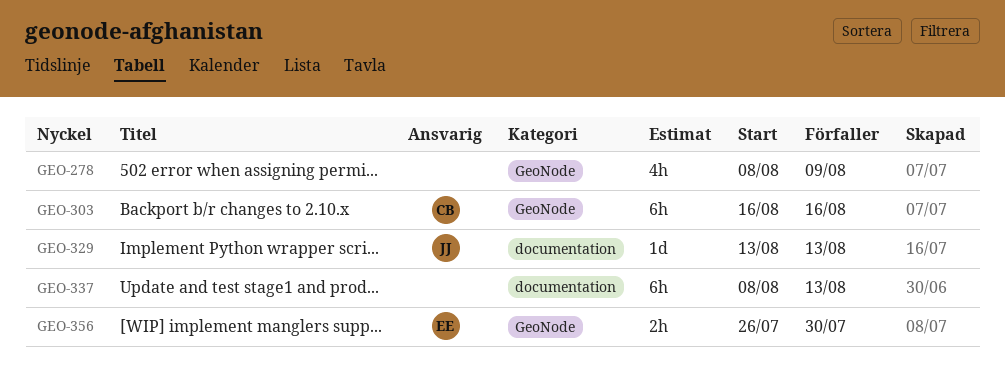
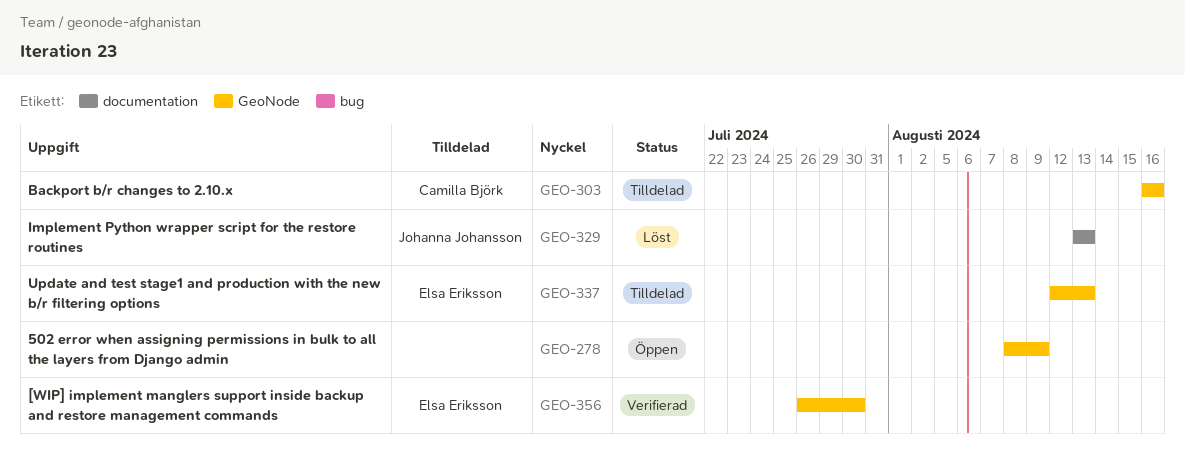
GEO-337, owner: none -> Elsa Eriksson
GEO-337, label: documentation -> GeoNode
GEO-337, start: Aug 8 -> Aug 12

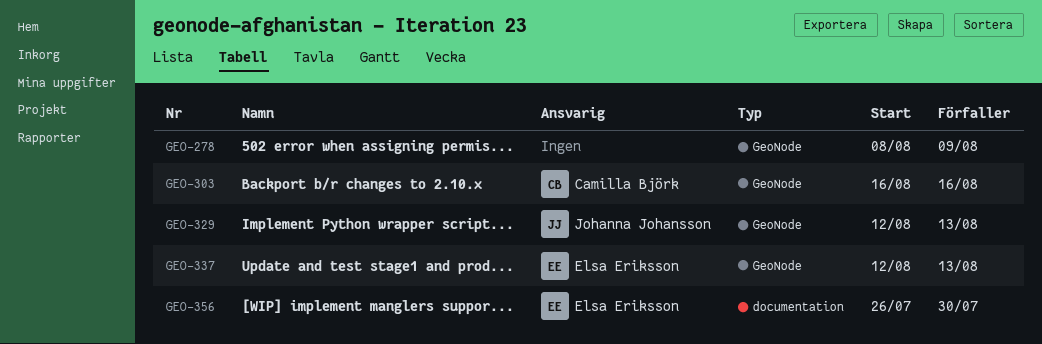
GEO-329, label: documentation -> GeoNode
GEO-329, start: Aug 13 -> Aug 12
GEO-356, label: GeoNode -> documentation

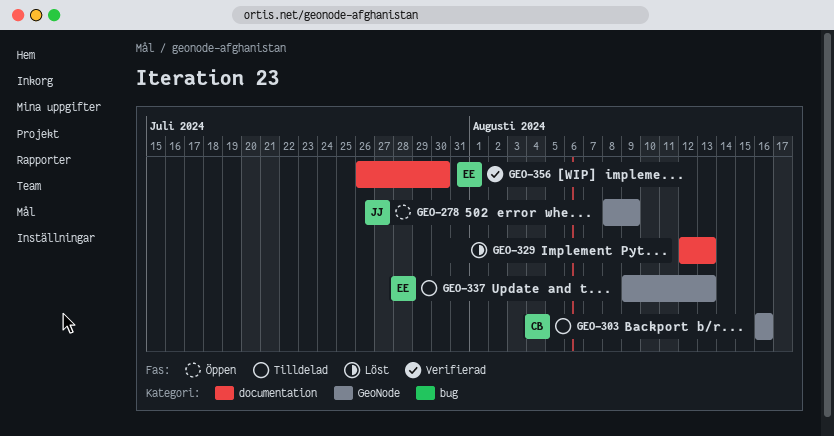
GEO-278, owner: none -> Johanna Johansson
GEO-329, owner: Johanna Johansson -> none
GEO-329, label: GeoNode -> documentation
GEO-337, start: Aug 12 -> Aug 9

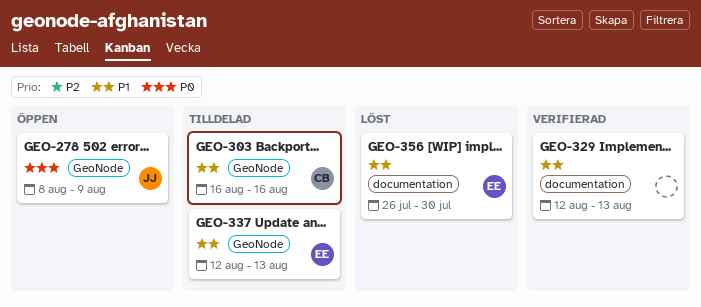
GEO-329, status: Löst -> Verifierad
GEO-337, start: Aug 9 -> Aug 12
GEO-356, status: Verifierad -> Löst

